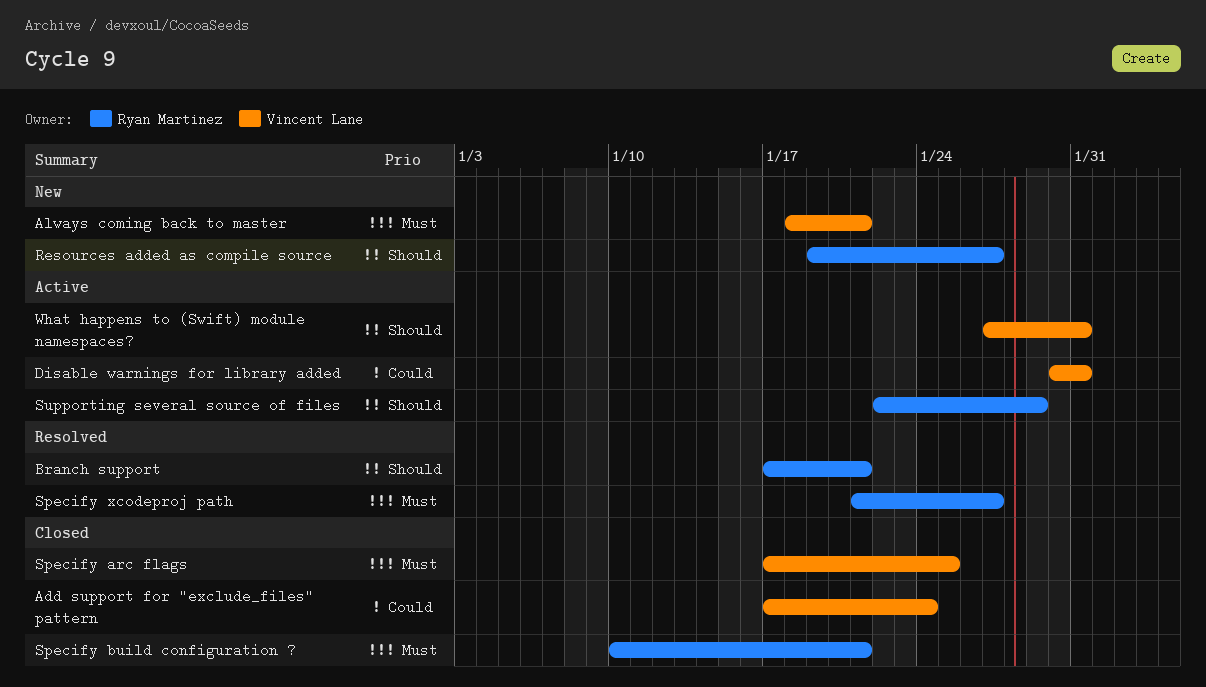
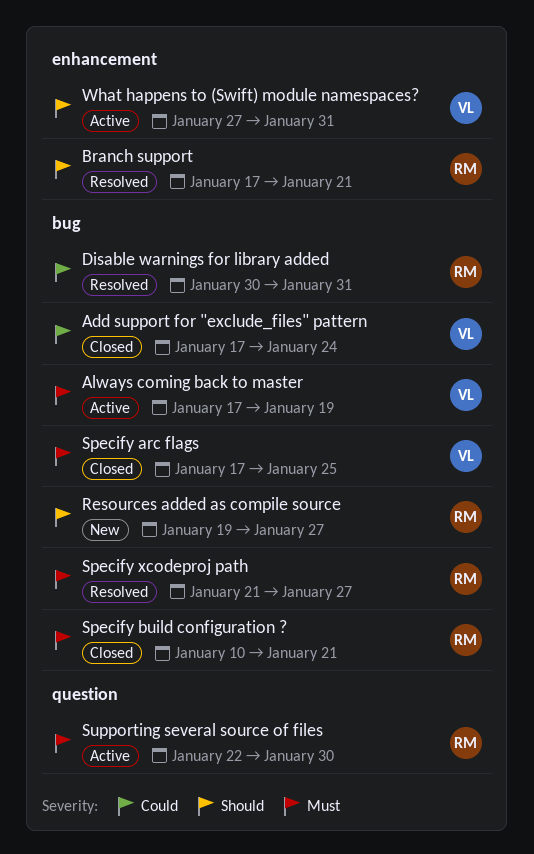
Always coming back to master, status: New -> Active
Always coming back to master, start: Jan 18 -> Jan 17
Always coming back to master, due: Jan 21 -> Jan 19
Disable warnings for library added, status: Active -> Resolved
Disable warnings for library added, owner: Vincent Lane -> Ryan Martinez
Supporting several source of files, priority: Should -> Must
Supporting several source of files, due: Jan 29 -> Jan 30

